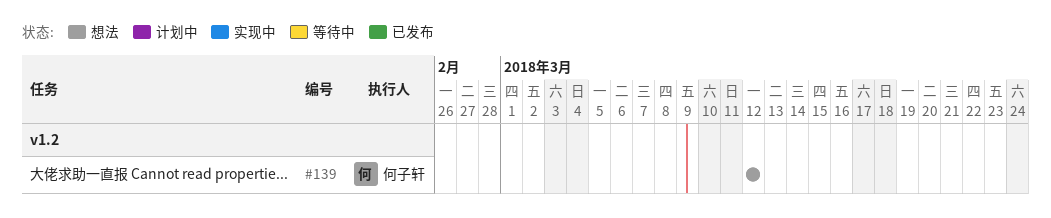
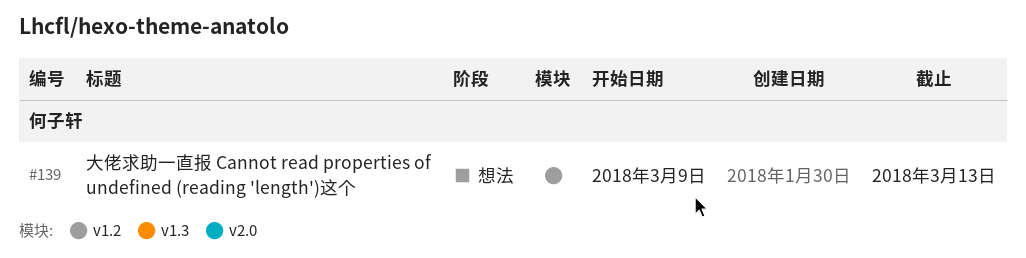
#139, start: Mar 12 -> Mar 9
#139, due: Mar 12 -> Mar 13

